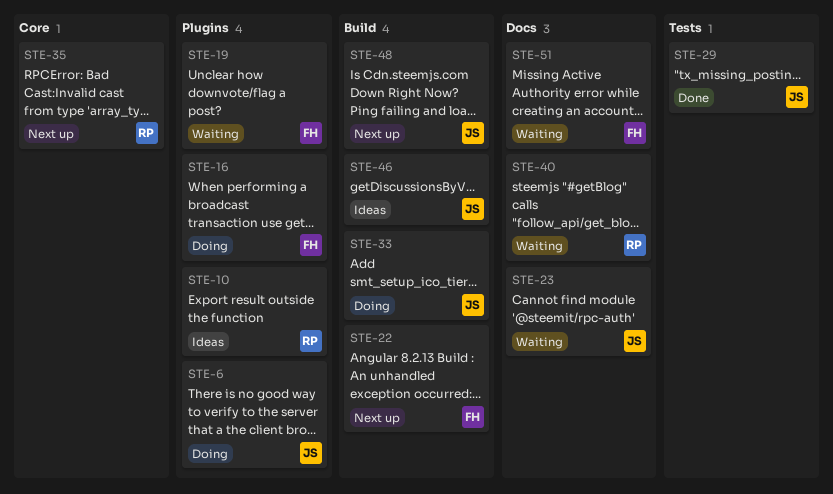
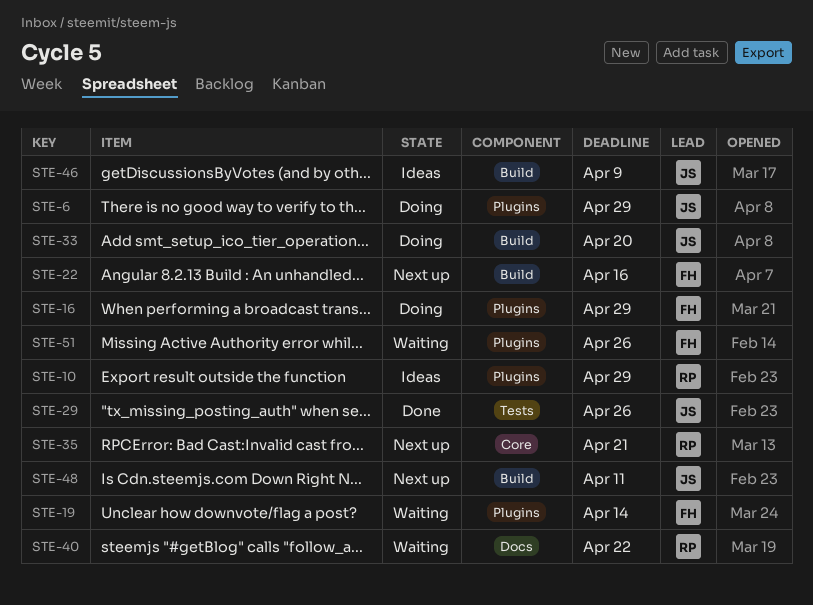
STE-23: present -> none
STE-51, label: Docs -> Plugins

